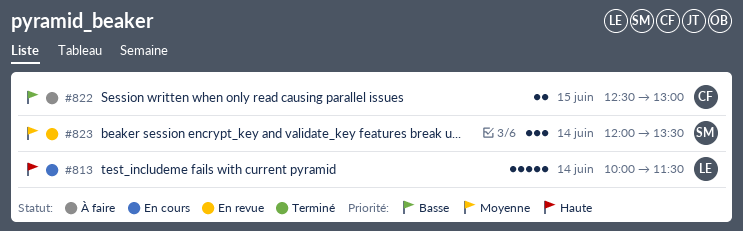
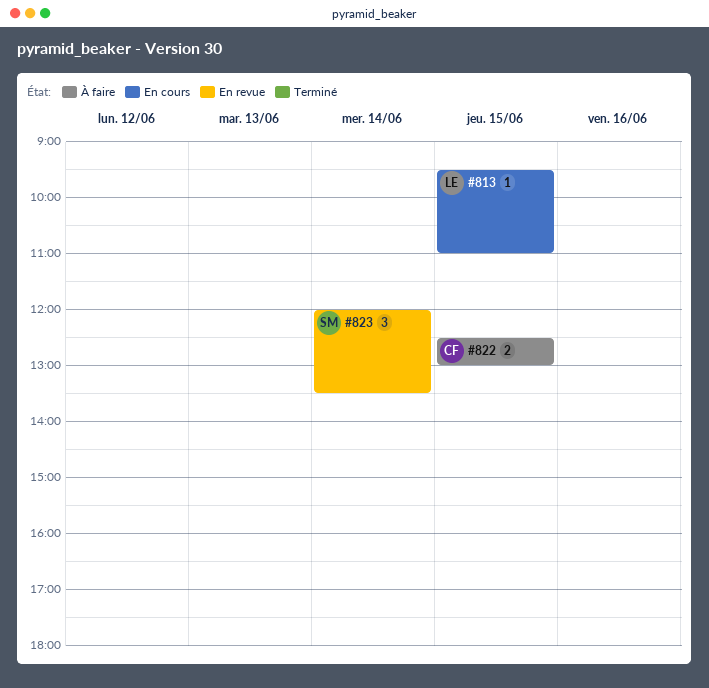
#813, estimate: 5 -> 1
#813, day: Jun 14 -> Jun 15
#813, begins: 10:00 -> 09:30
#813, ends: 11:30 -> 11:00

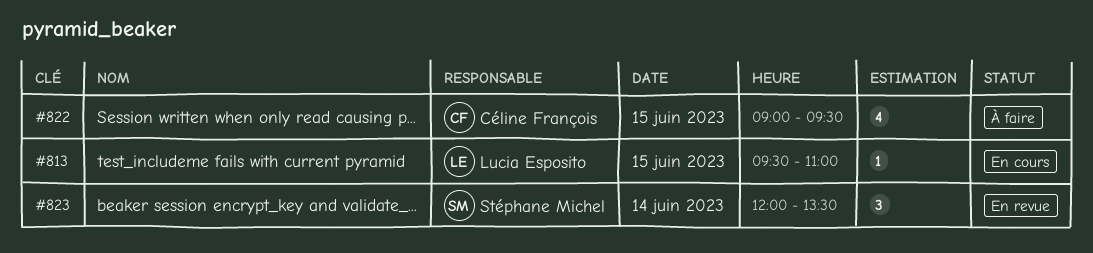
#822, estimate: 2 -> 4
#822, begins: 12:30 -> 09:00
#822, ends: 13:00 -> 09:30

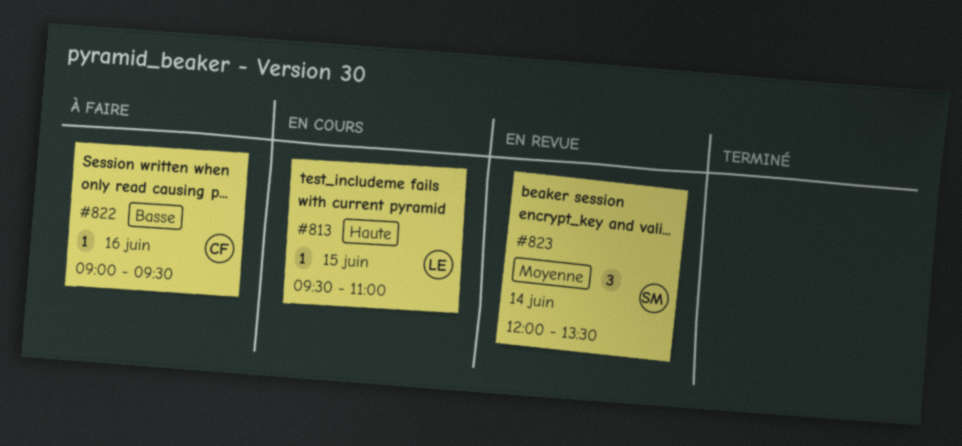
#822, estimate: 4 -> 1
#822, day: Jun 15 -> Jun 16

